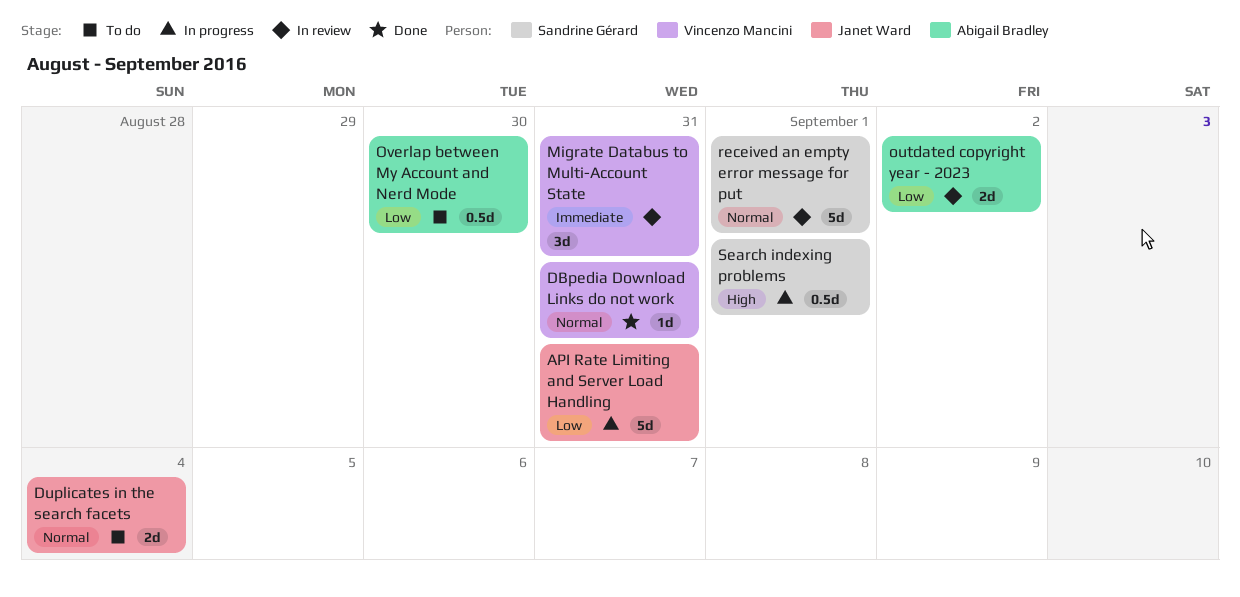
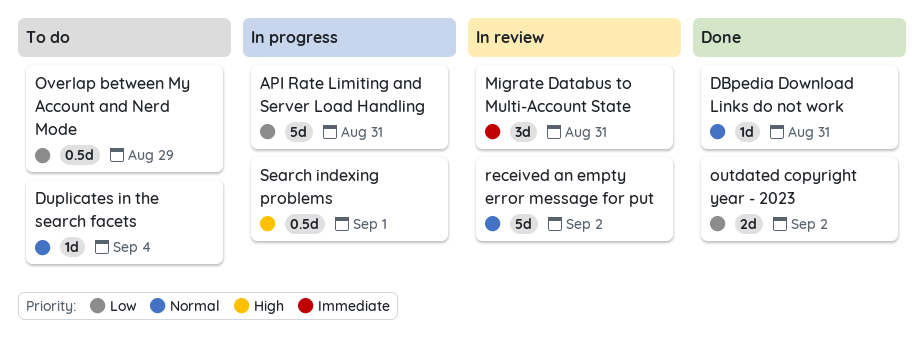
Duplicates in the search facets, estimate: 2d -> 1d
outdated copyright year - 2023, status: In review -> Done
Overlap between My Account and Nerd Mode, due: Aug 30 -> Aug 29
received an empty error message for put, due: Sep 1 -> Sep 2

